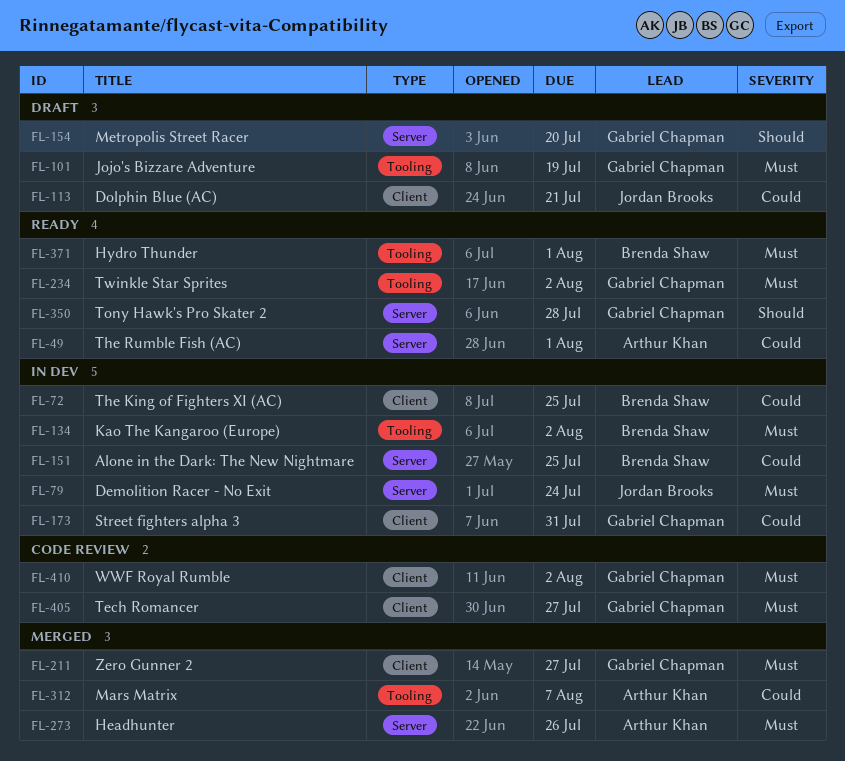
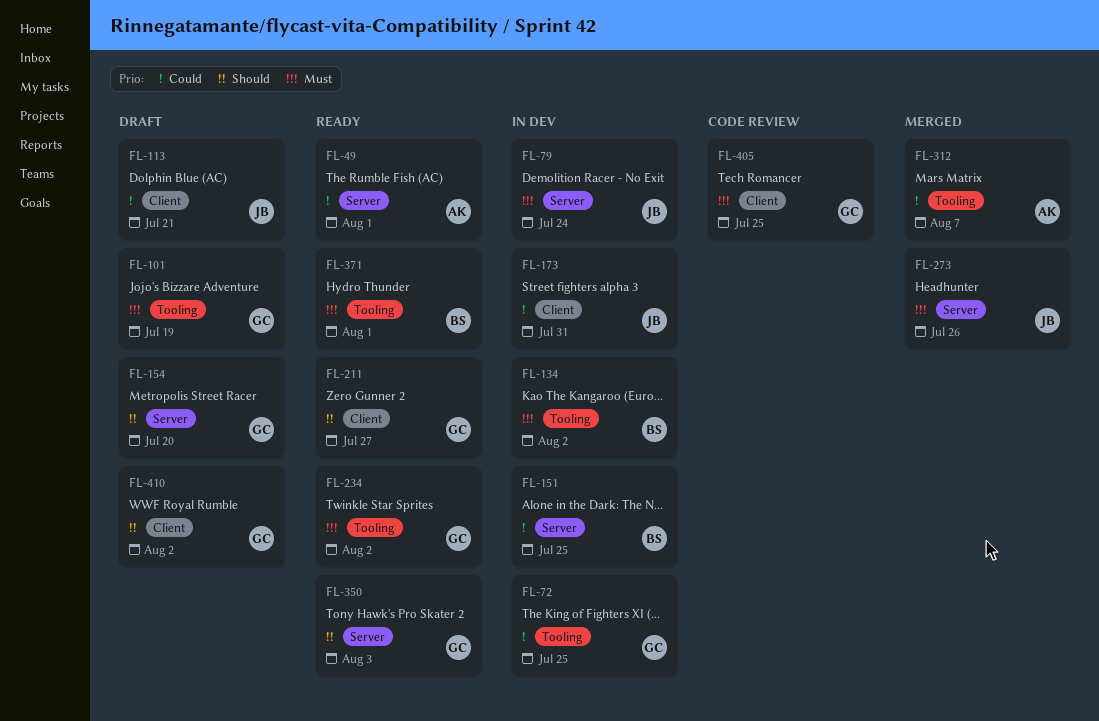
FL-72, owner: Brenda Shaw -> Gabriel Chapman
FL-72, label: Client -> Tooling
FL-173, owner: Gabriel Chapman -> Jordan Brooks
FL-211, status: Merged -> Ready
FL-211, priority: Must -> Should
FL-273, owner: Arthur Khan -> Jordan Brooks
FL-350, due: Jul 28 -> Aug 3
FL-405, due: Jul 27 -> Jul 25
FL-410, status: Code review -> Draft
FL-410, priority: Must -> Should

